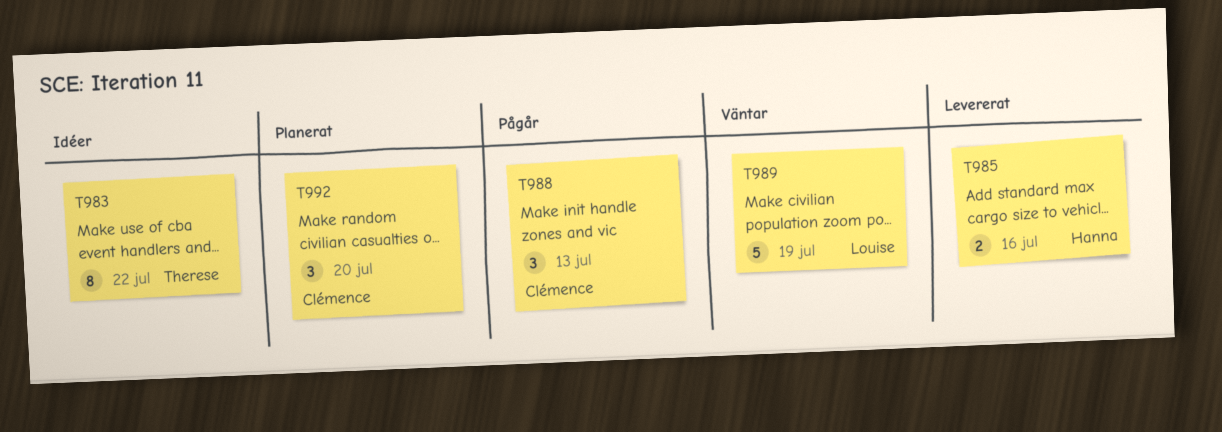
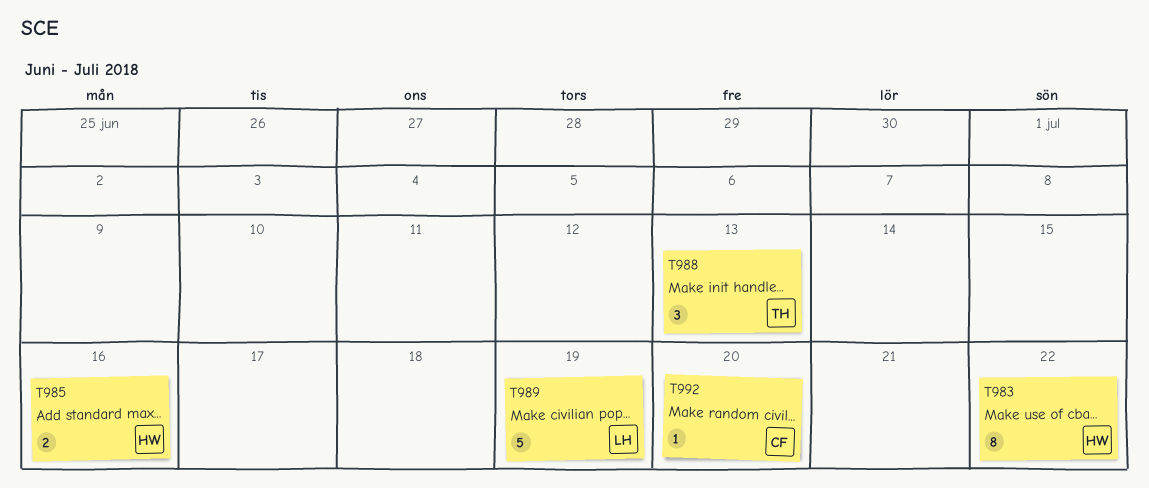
T983, owner: Therese -> Hanna
T988, owner: Clémence -> Therese
T992, estimate: 3 -> 1

